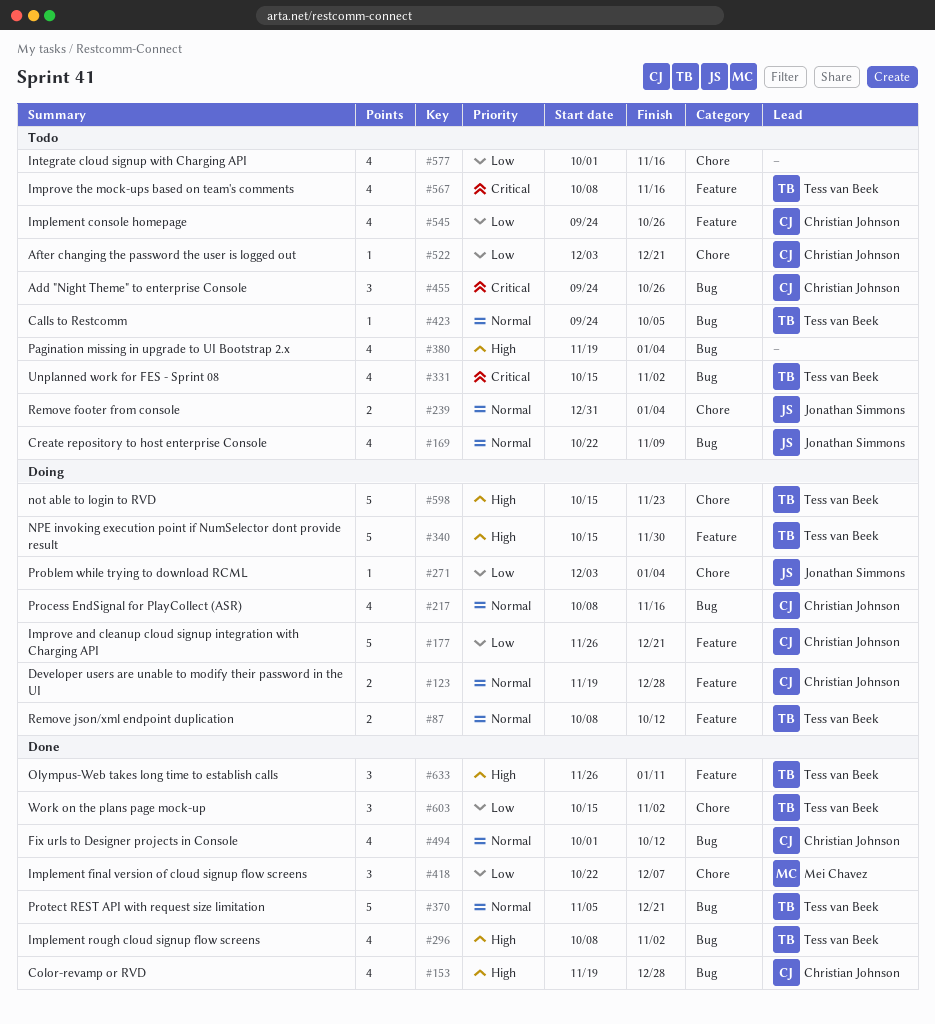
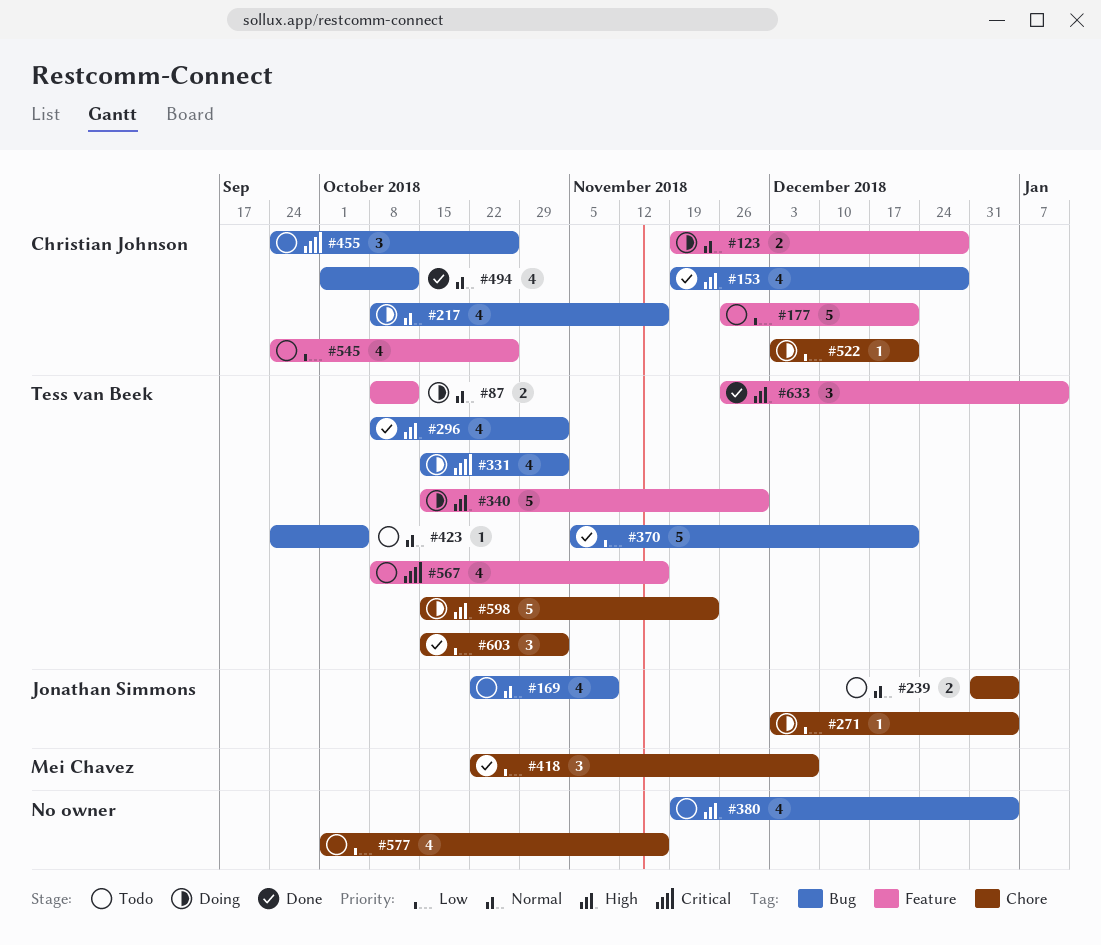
#177, status: Doing -> Todo
#331, status: Todo -> Doing
#370, priority: Normal -> Low
#522, status: Todo -> Doing

